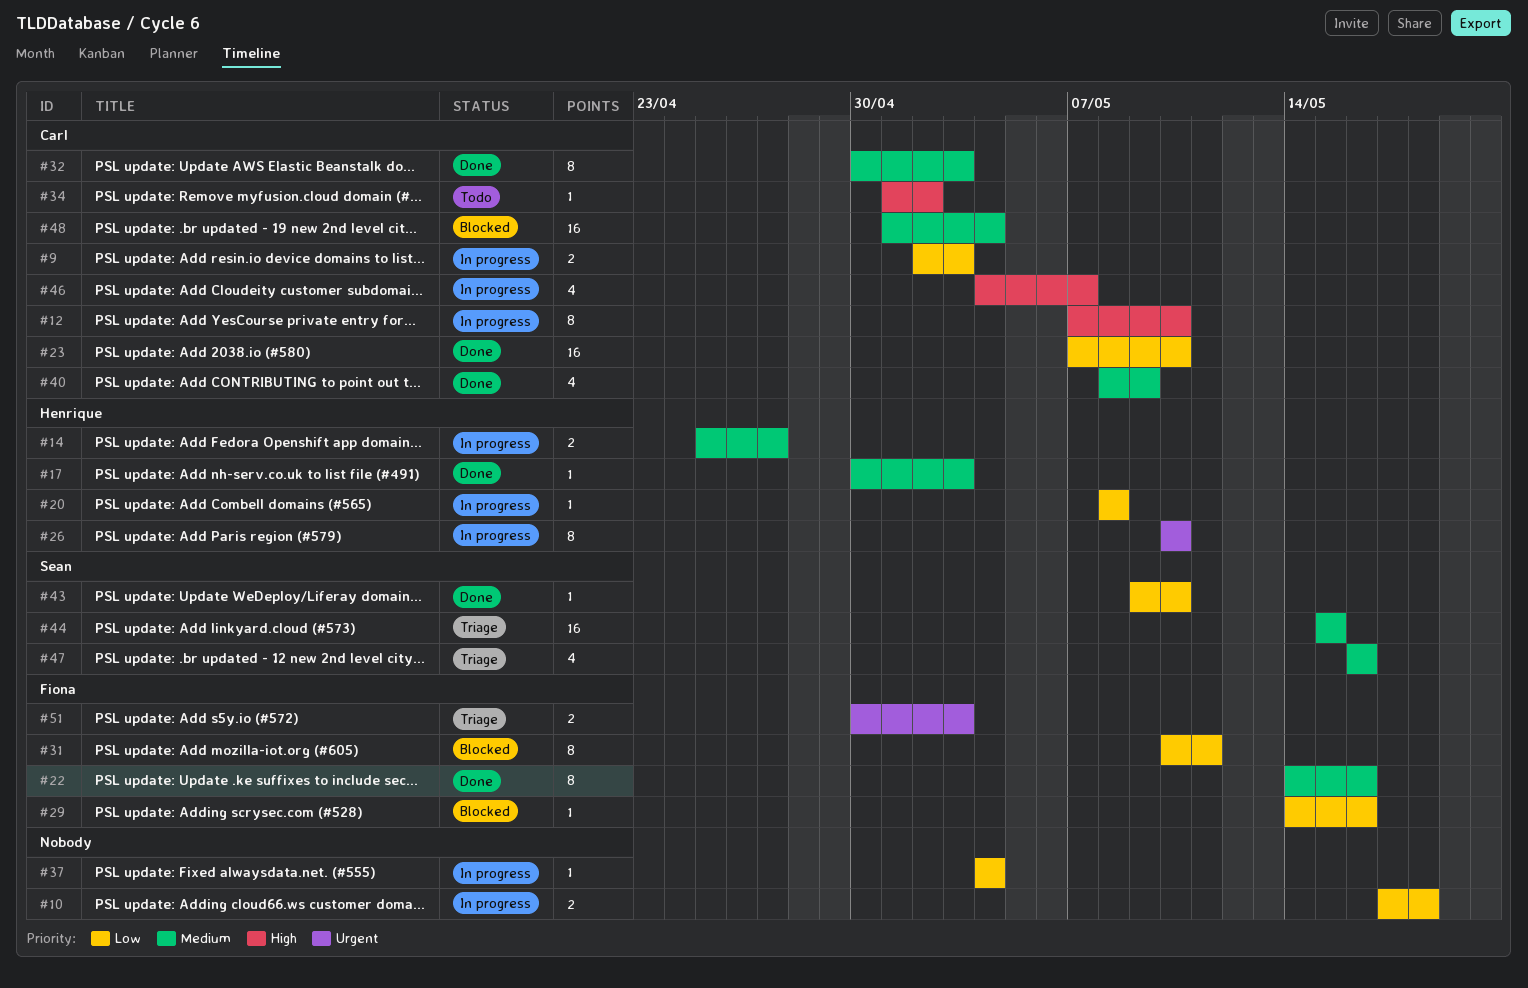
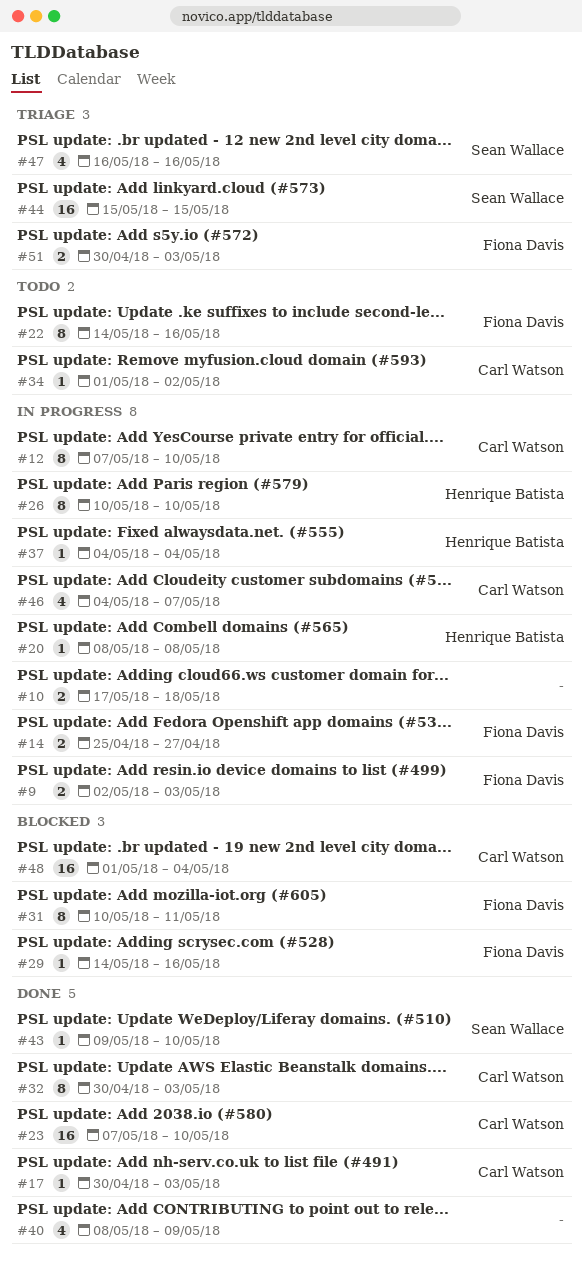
#9, owner: Carl Watson -> Fiona Davis
#14, owner: Henrique Batista -> Fiona Davis
#17, owner: Henrique Batista -> Carl Watson
#22, status: Done -> Todo
#37, owner: none -> Henrique Batista
#40, owner: Carl Watson -> none

